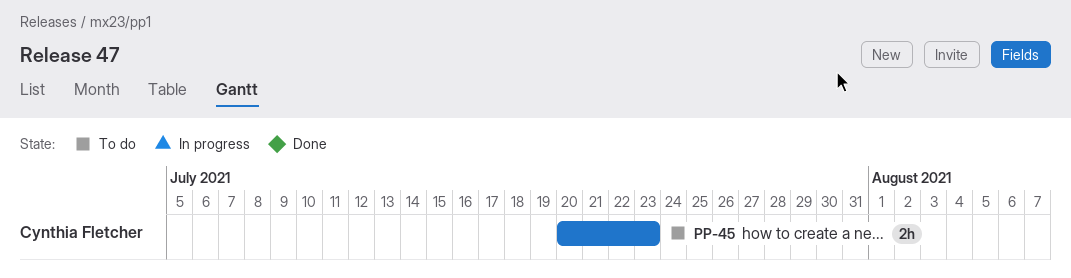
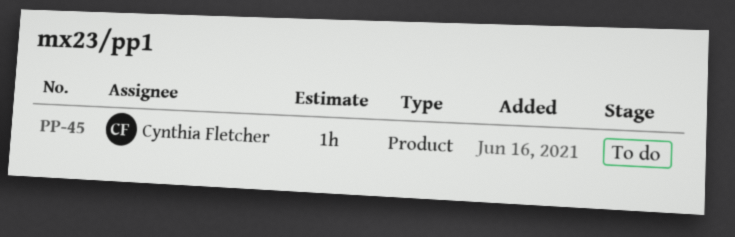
PP-45, estimate: 2h -> 1h

